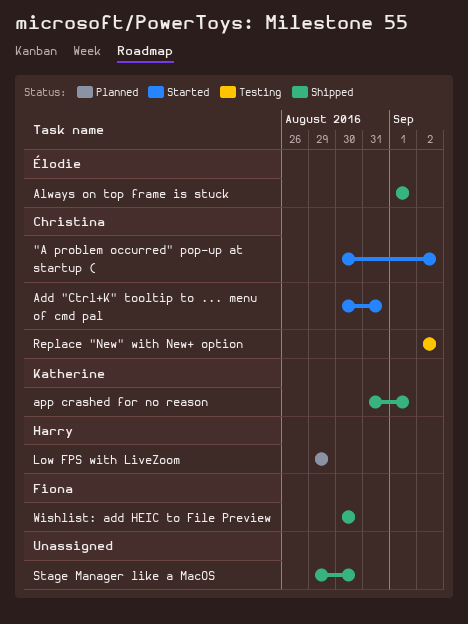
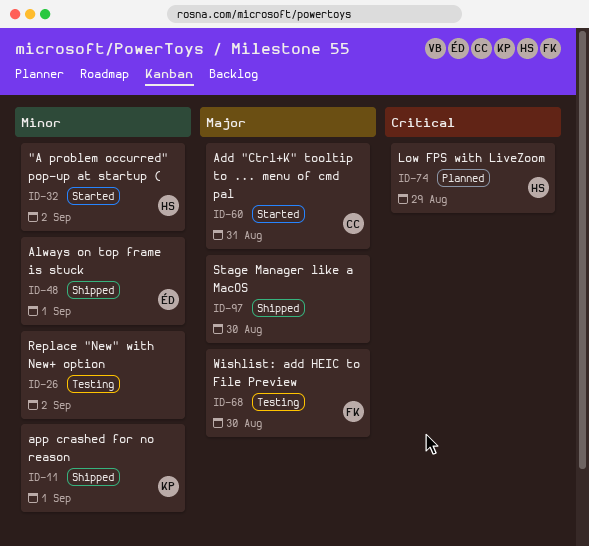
"A problem occurred" pop-up at startup (, owner: Christina -> Harry
Replace "New" with New+ option, owner: Christina -> none
Wishlist: add HEIC to File Preview, status: Shipped -> Testing

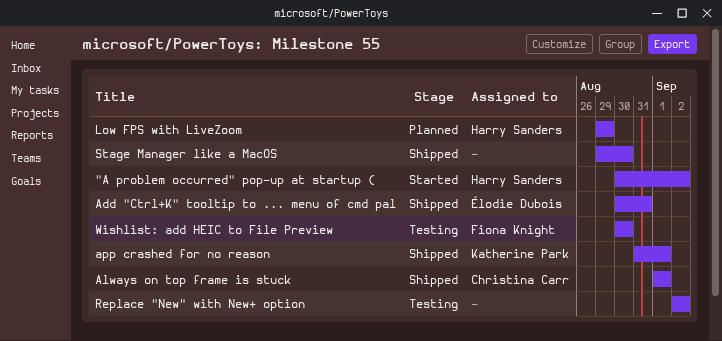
Add "Ctrl+K" tooltip to ... menu of cmd pal, status: Started -> Shipped
Add "Ctrl+K" tooltip to ... menu of cmd pal, owner: Christina Carr -> Élodie Dubois
Always on top frame is stuck, owner: Élodie Dubois -> Christina Carr

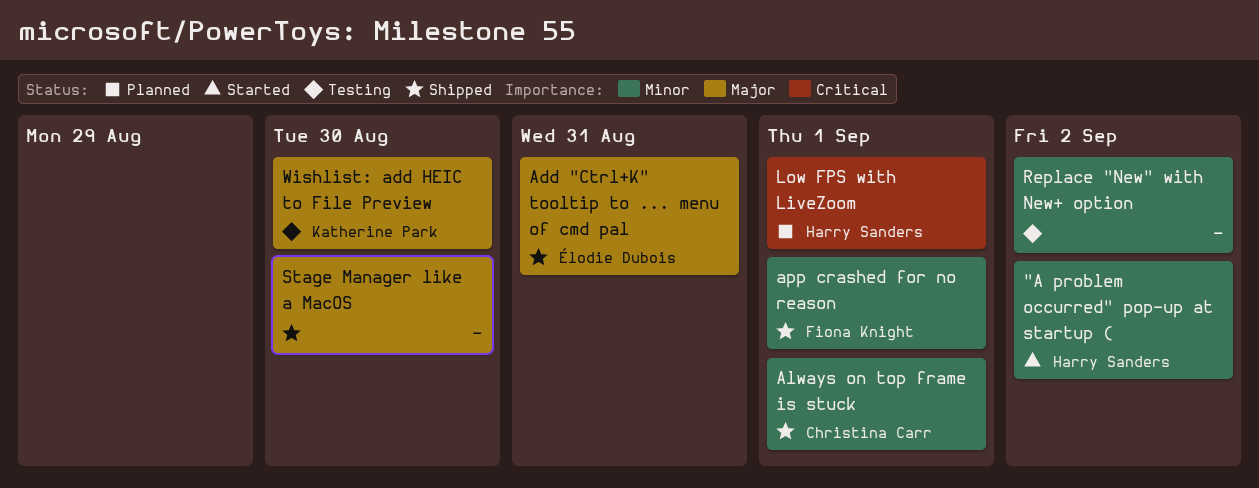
app crashed for no reason, owner: Katherine Park -> Fiona Knight
Low FPS with LiveZoom, due: Aug 29 -> Sep 1
Wishlist: add HEIC to File Preview, owner: Fiona Knight -> Katherine Park

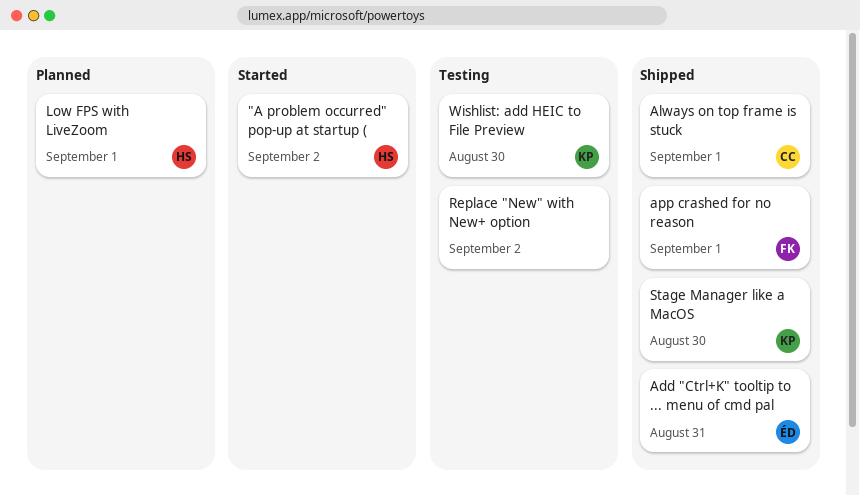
Stage Manager like a MacOS, owner: none -> Katherine Park

